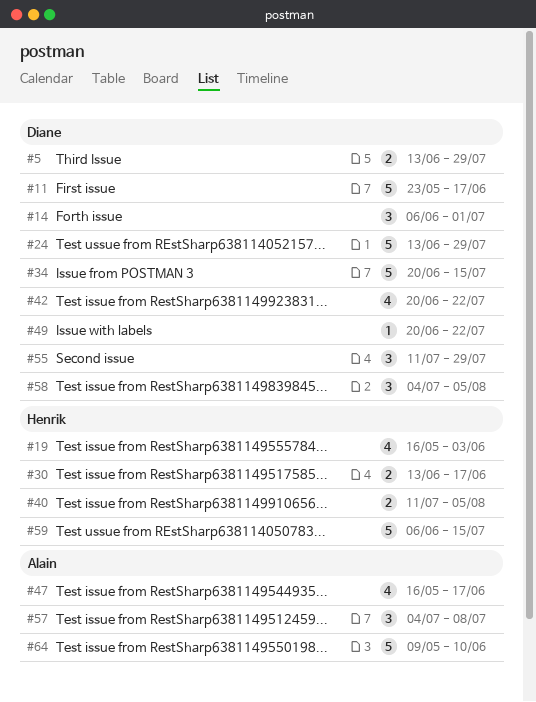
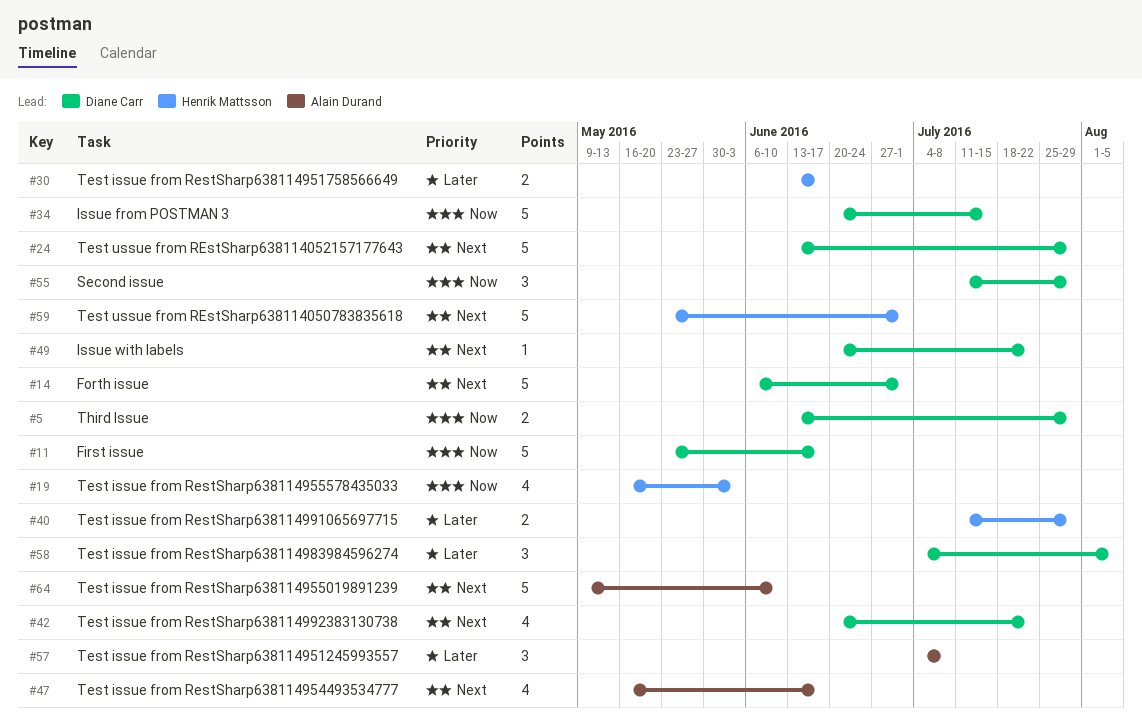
#14, estimate: 3 -> 5
#40, due: Aug 5 -> Jul 29
#59, start: Jun 6 -> May 23
#59, due: Jul 15 -> Jul 1

